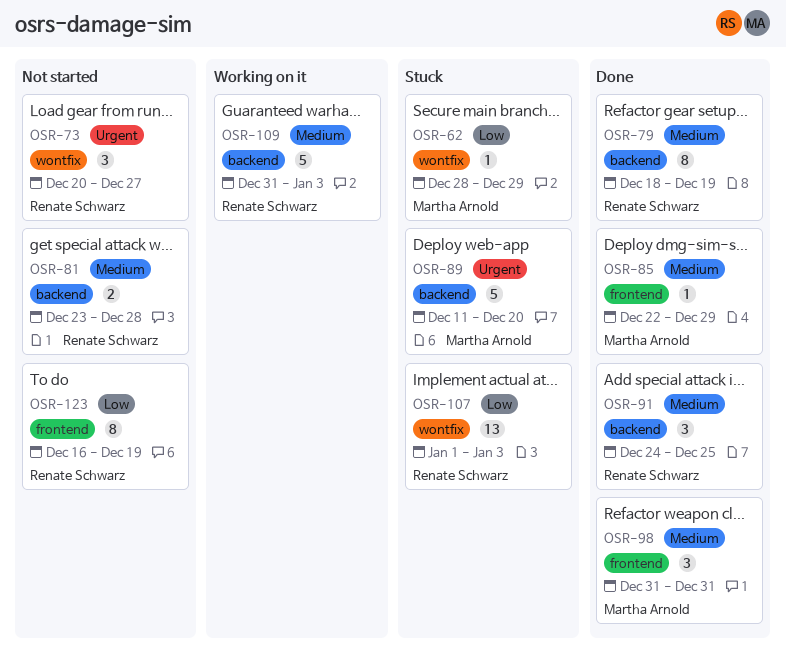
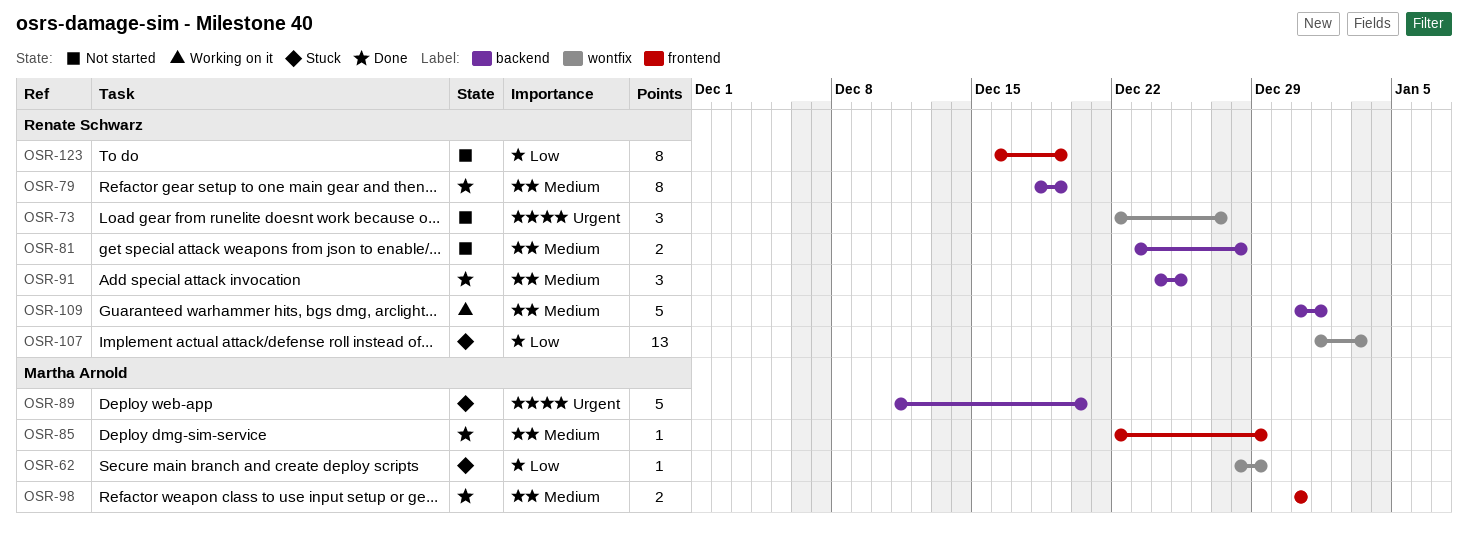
OSR-73, start: Dec 20 -> Dec 22
OSR-98, estimate: 3 -> 2
OSR-109, due: Jan 3 -> Jan 1

